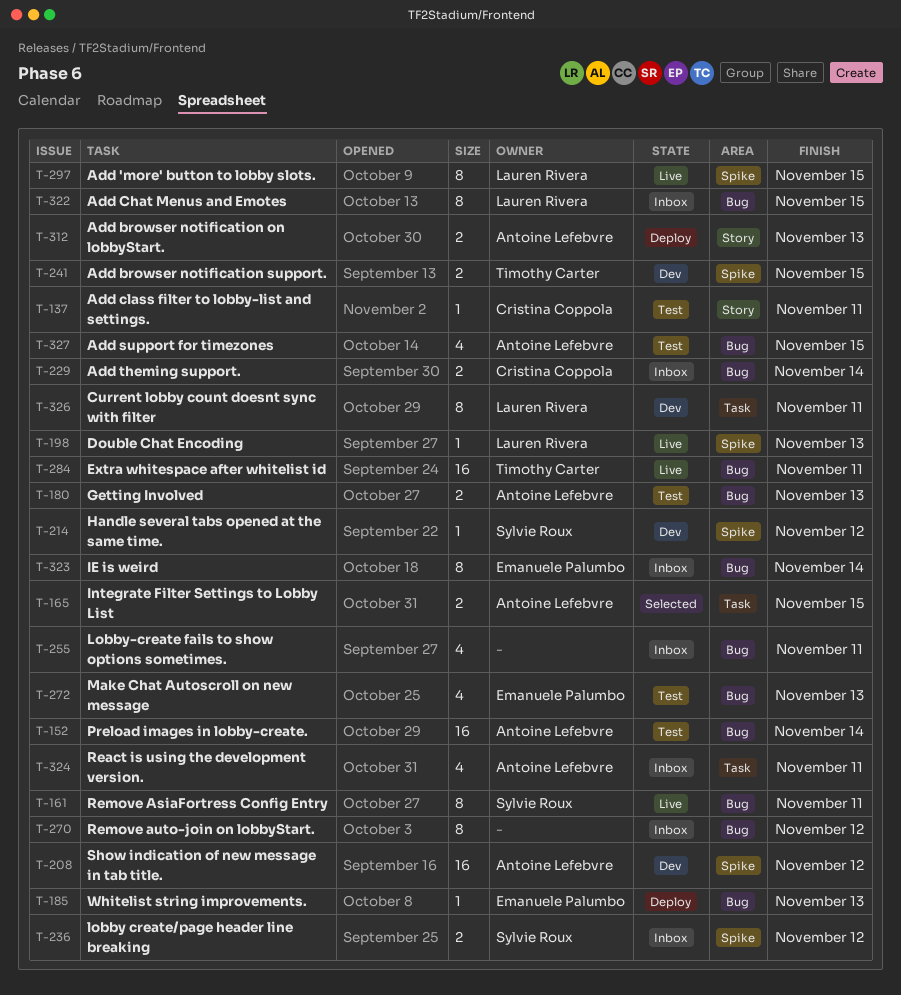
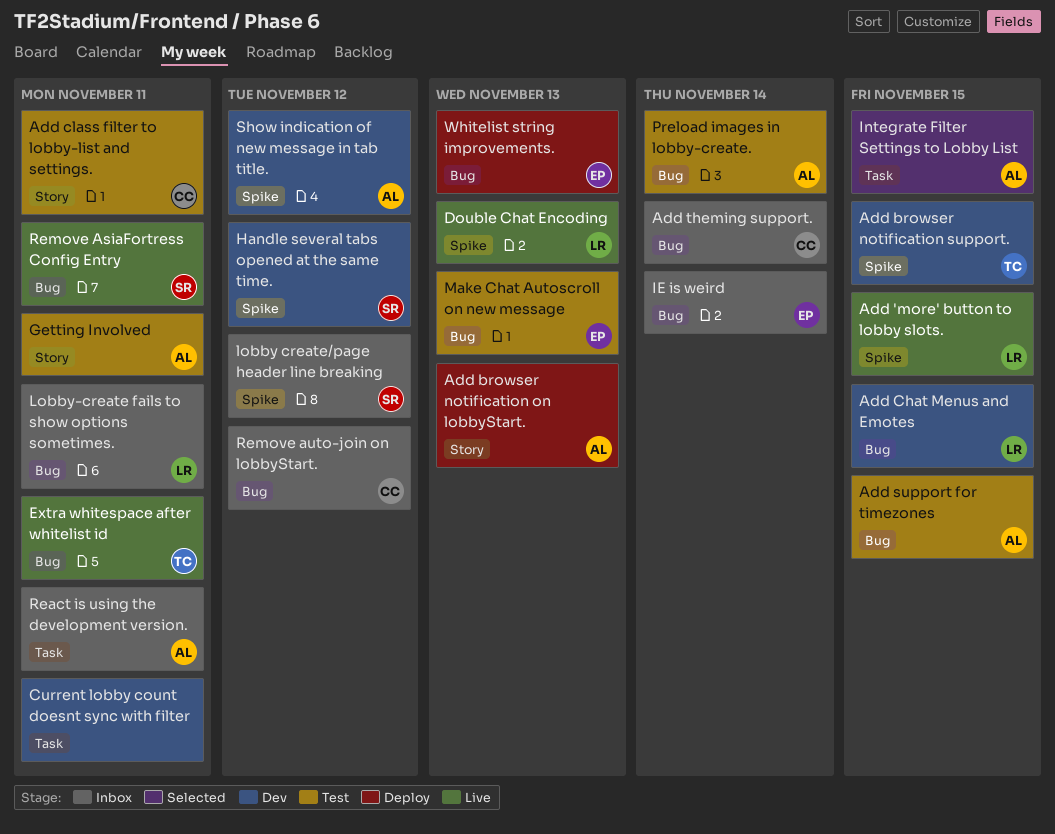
Add Chat Menus and Emotes, status: Inbox -> Dev
Current lobby count doesnt sync with filter, owner: Lauren Rivera -> none
Getting Involved, label: Bug -> Story
Getting Involved, due: Nov 13 -> Nov 11
Lobby-create fails to show options sometimes., owner: none -> Lauren Rivera
Remove auto-join on lobbyStart., owner: none -> Cristina Coppola

